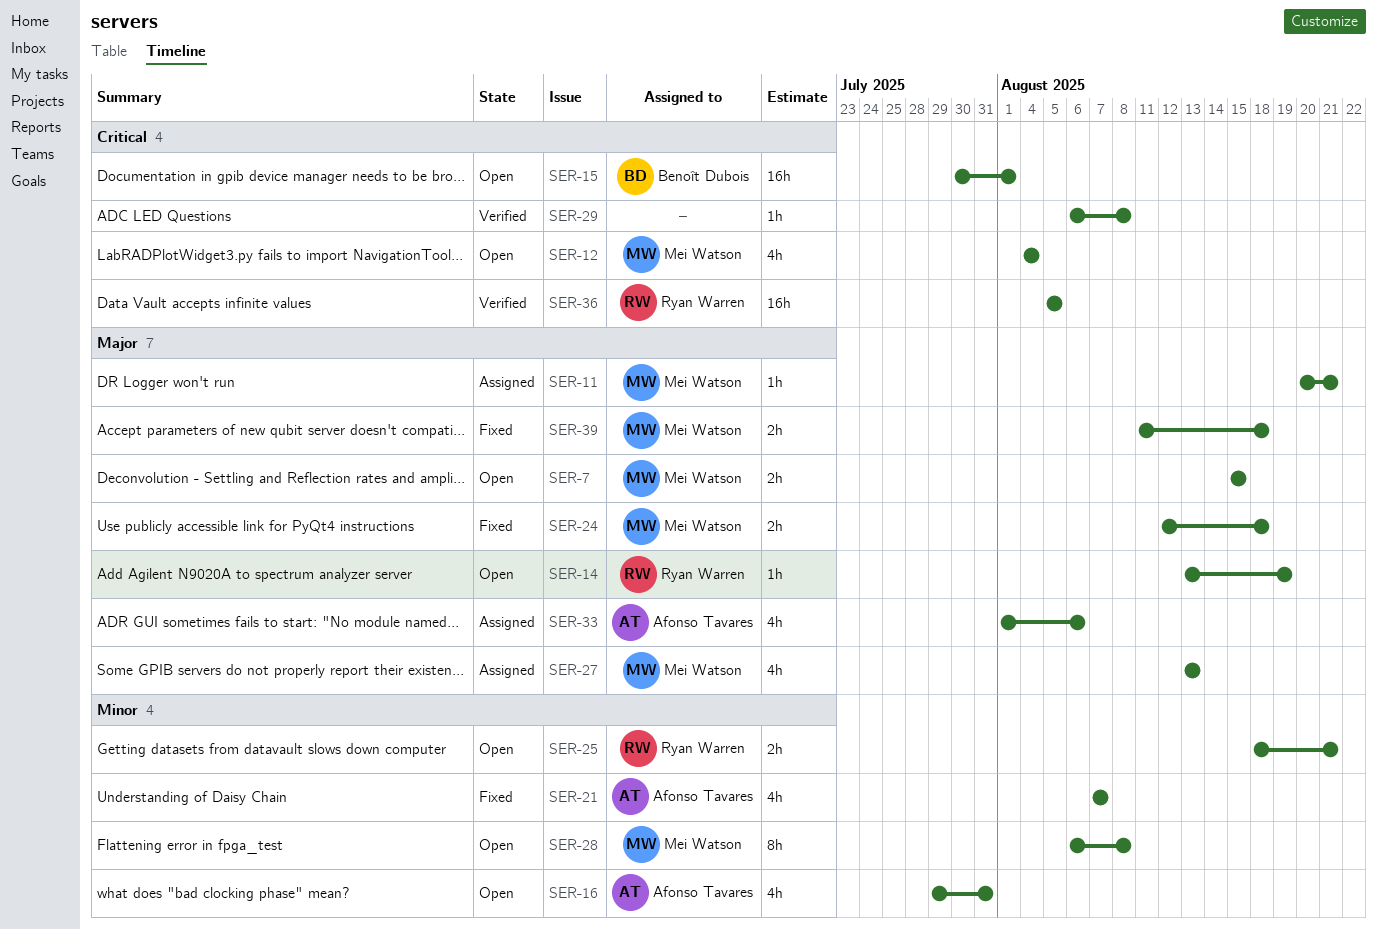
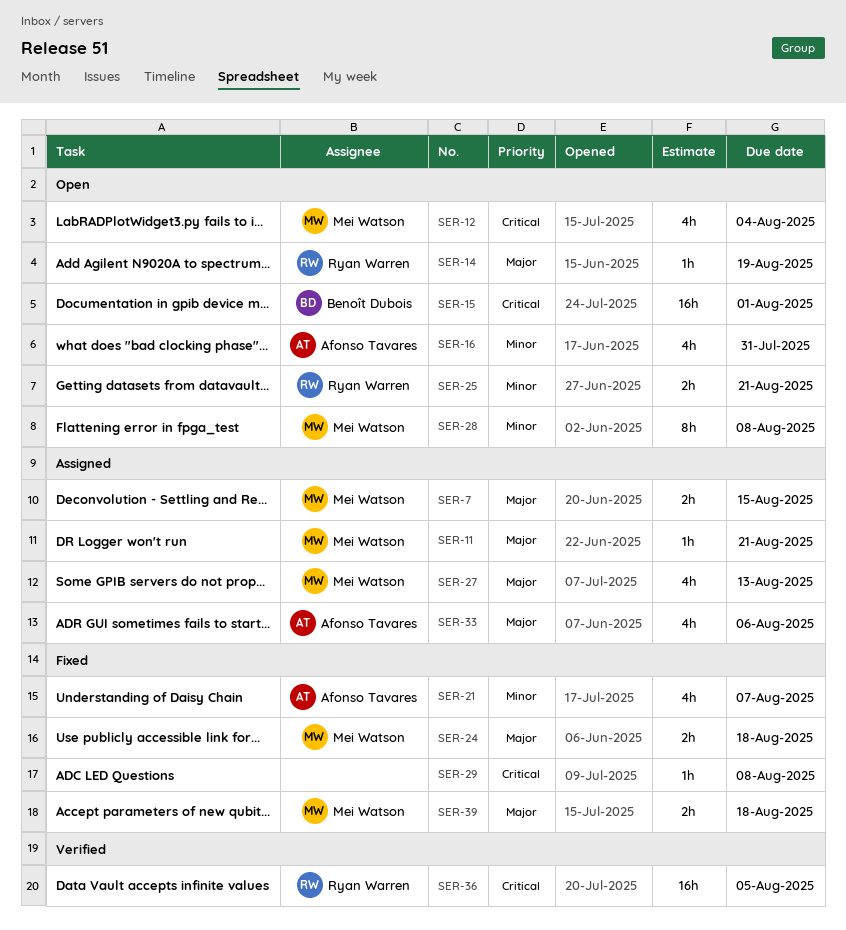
SER-7, status: Open -> Assigned
SER-29, status: Verified -> Fixed

